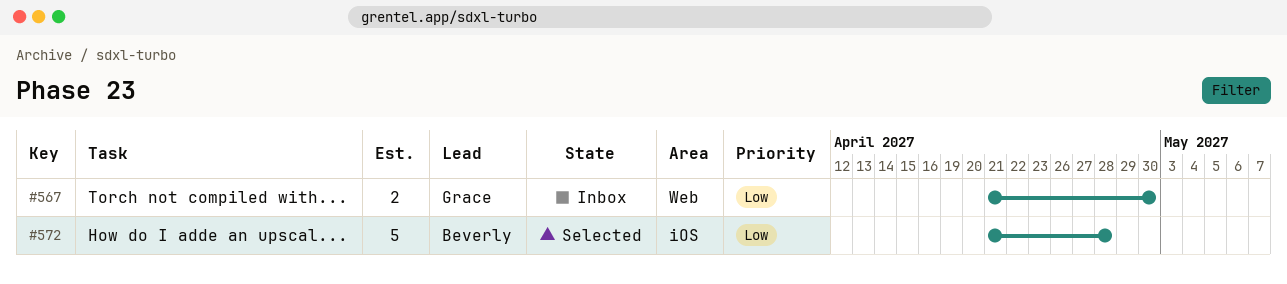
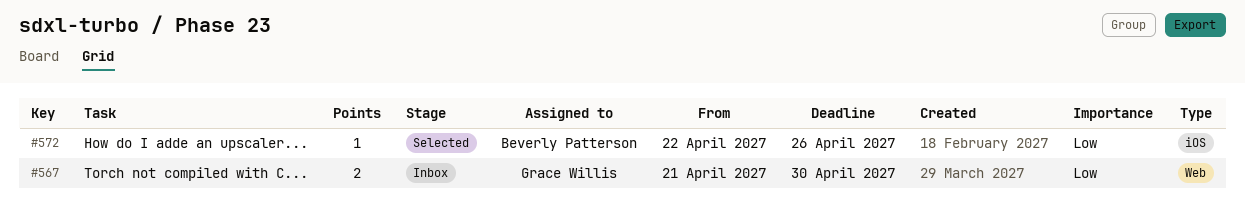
#572, estimate: 5 -> 1
#572, start: Apr 21 -> Apr 22
#572, due: Apr 28 -> Apr 26

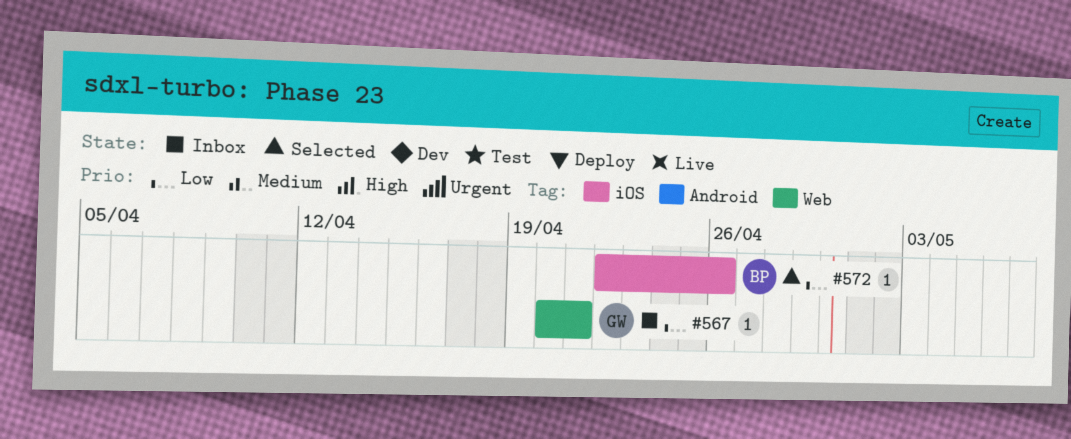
#567, estimate: 2 -> 1
#567, start: Apr 21 -> Apr 20
#567, due: Apr 30 -> Apr 21

